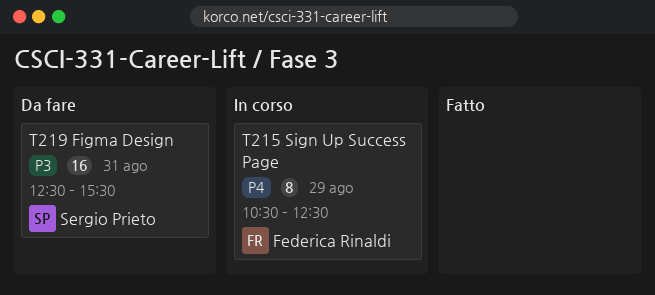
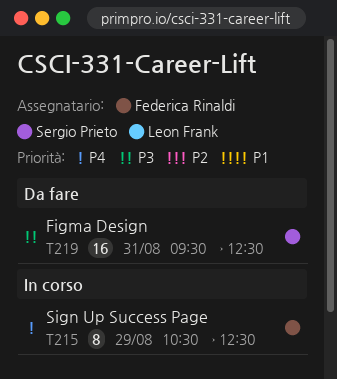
T219, begins: 12:30 -> 09:30
T219, ends: 15:30 -> 12:30

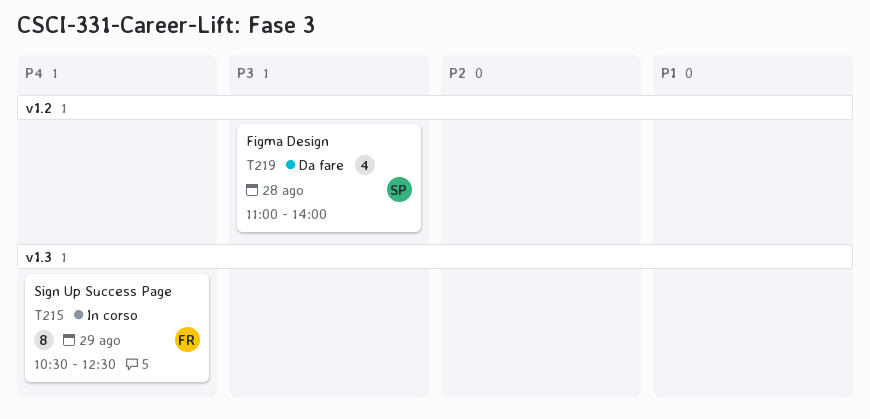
T219, estimate: 16 -> 4
T219, day: Aug 31 -> Aug 28
T219, begins: 09:30 -> 11:00
T219, ends: 12:30 -> 14:00

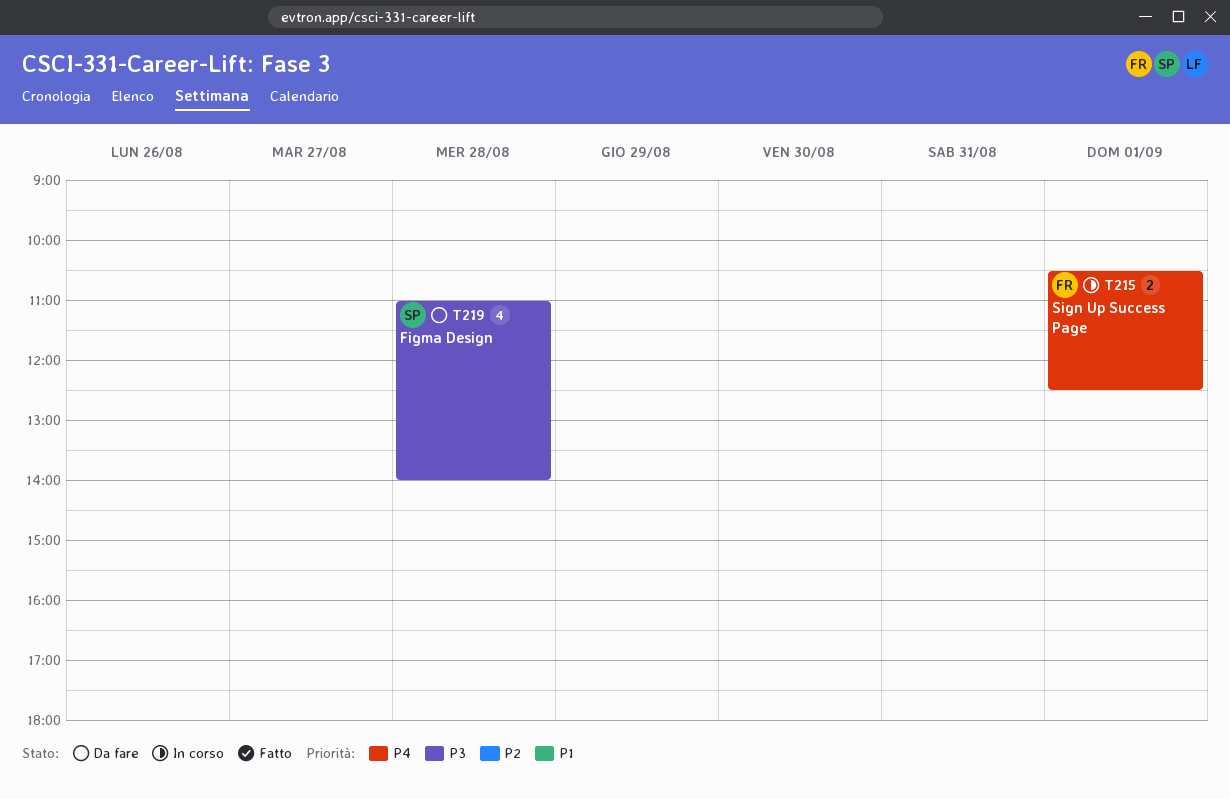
T215, estimate: 8 -> 2
T215, day: Aug 29 -> Sep 1

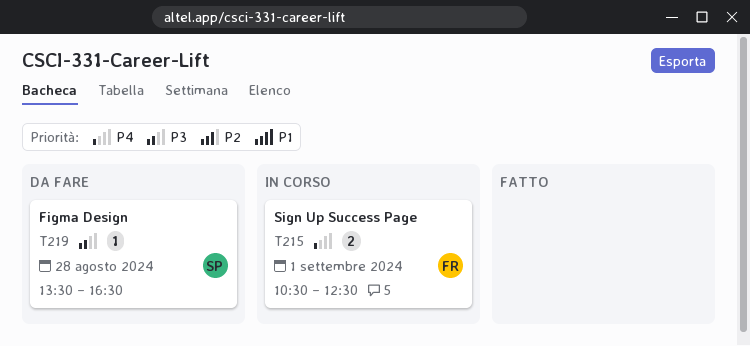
T219, estimate: 4 -> 1
T219, begins: 11:00 -> 13:30
T219, ends: 14:00 -> 16:30

